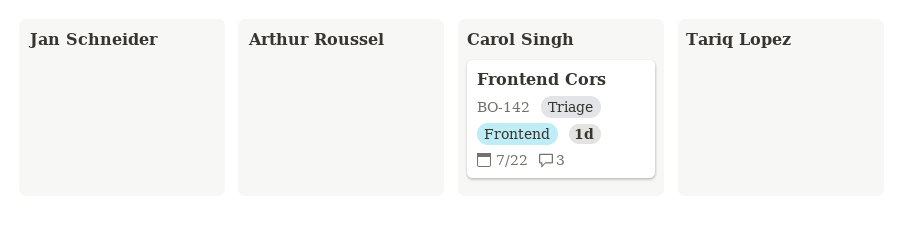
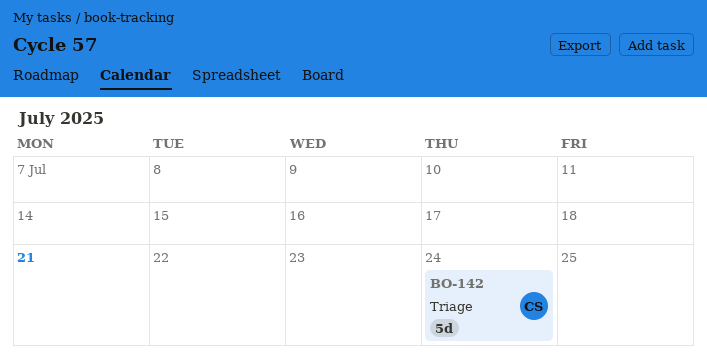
BO-142, estimate: 1d -> 5d
BO-142, due: Jul 22 -> Jul 24

